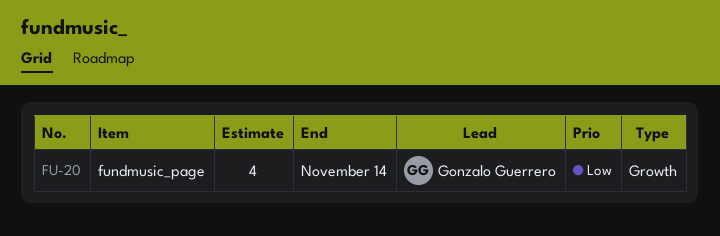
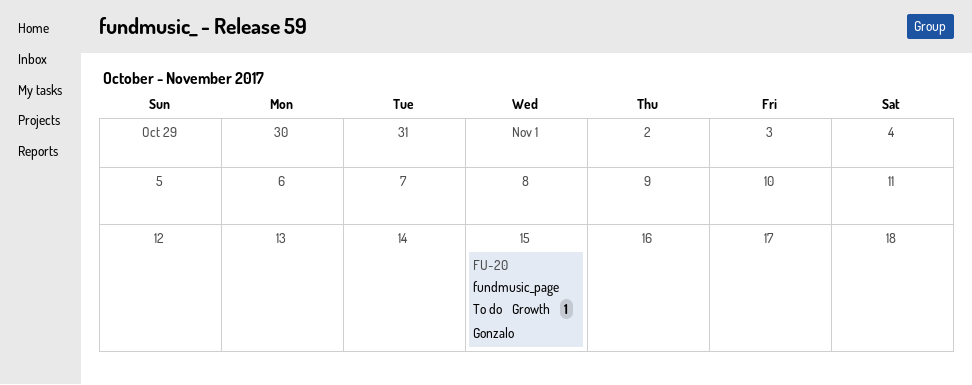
FU-20, estimate: 4 -> 1
FU-20, due: Nov 14 -> Nov 15

